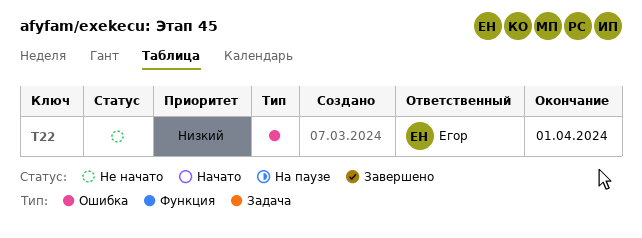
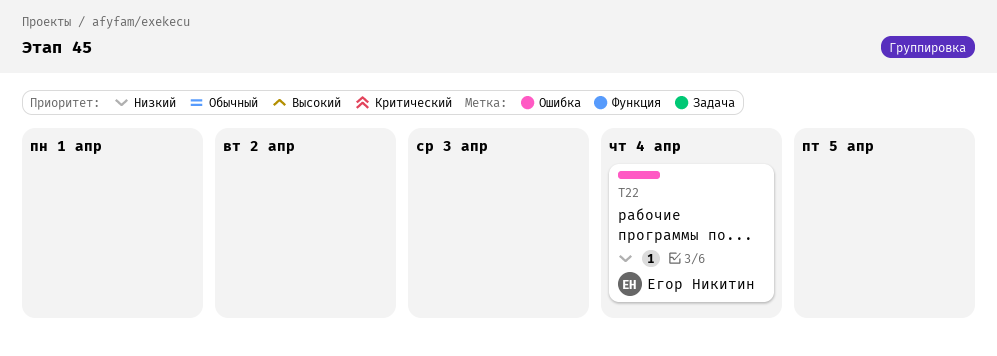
T22, due: Apr 1 -> Apr 4

